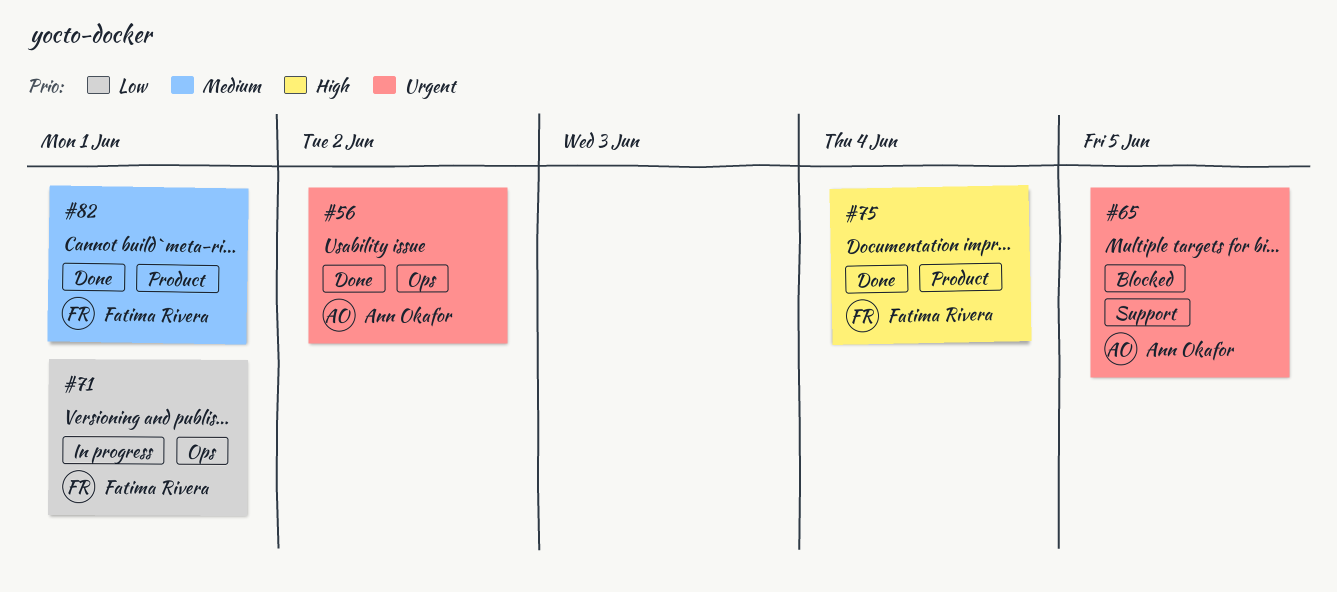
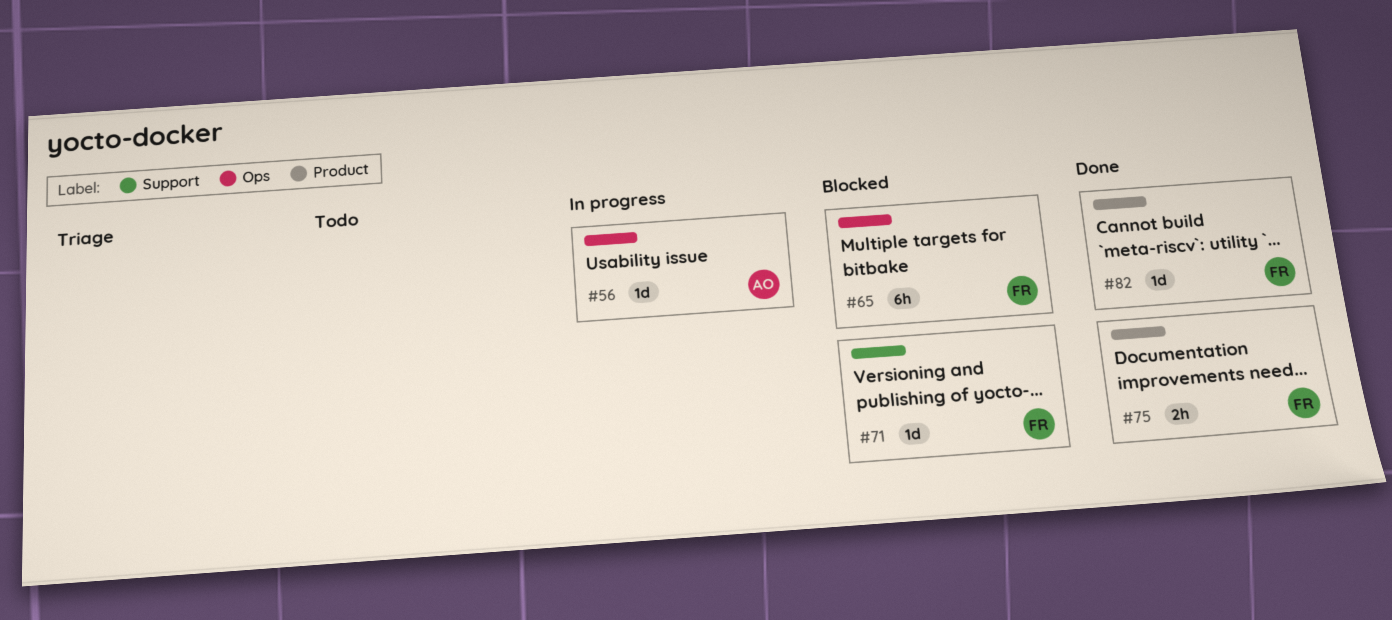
#56, status: Done -> In progress
#65, owner: Ann Okafor -> Fatima Rivera
#65, label: Support -> Ops
#71, status: In progress -> Blocked
#71, label: Ops -> Support

